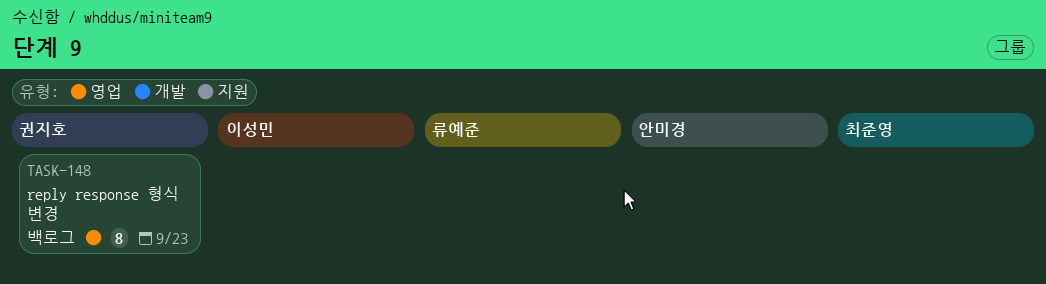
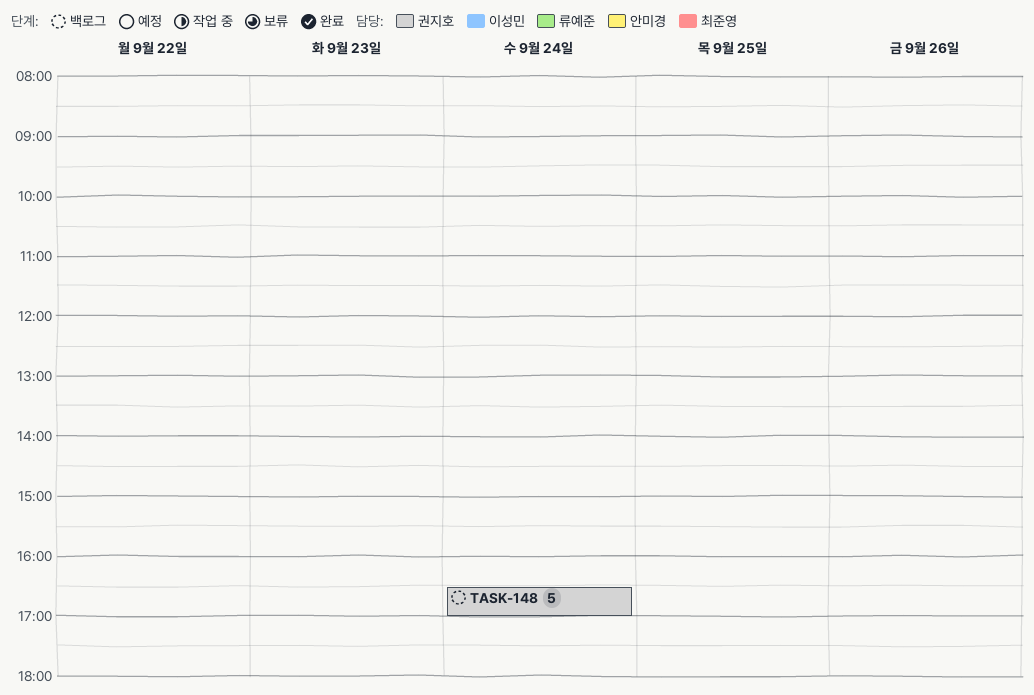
TASK-148, estimate: 8 -> 5
TASK-148, day: Sep 23 -> Sep 24

